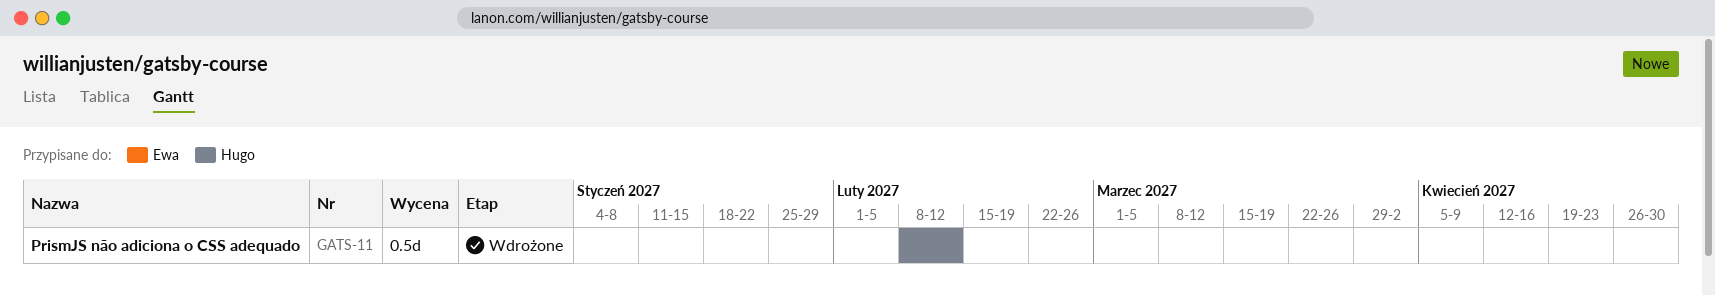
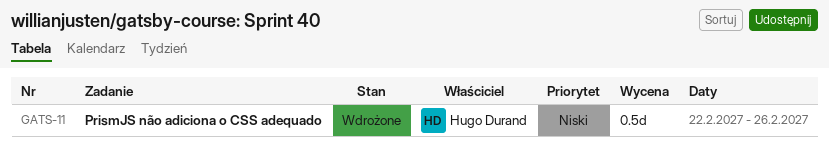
GATS-11, start: Feb 8 -> Feb 22
GATS-11, due: Feb 12 -> Feb 26

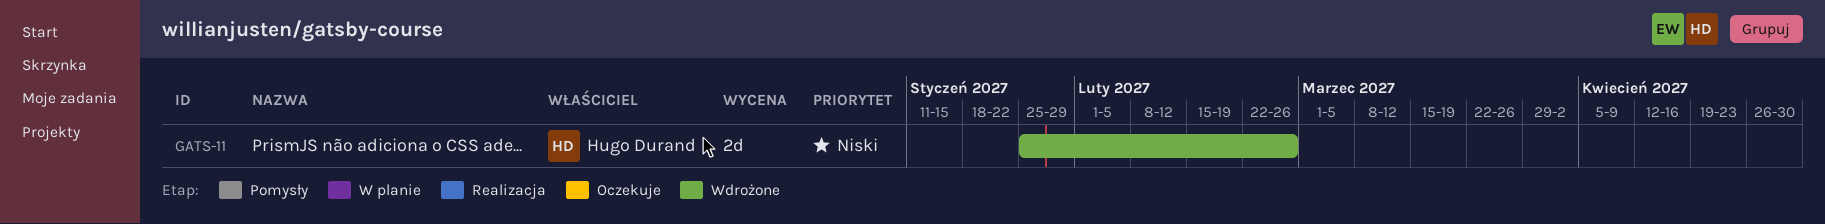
GATS-11, estimate: 0.5d -> 2d
GATS-11, start: Feb 22 -> Jan 25

